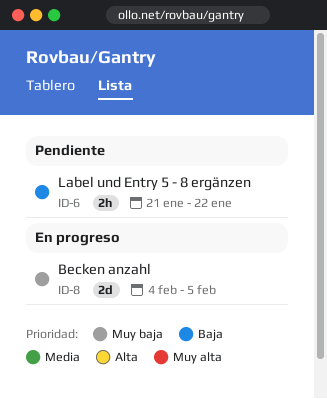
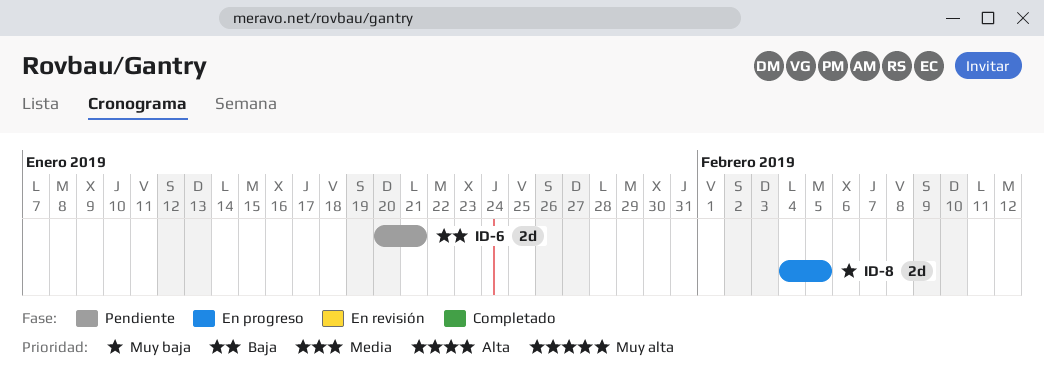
ID-6, estimate: 2h -> 2d
ID-6, start: Jan 21 -> Jan 20
ID-6, due: Jan 22 -> Jan 21

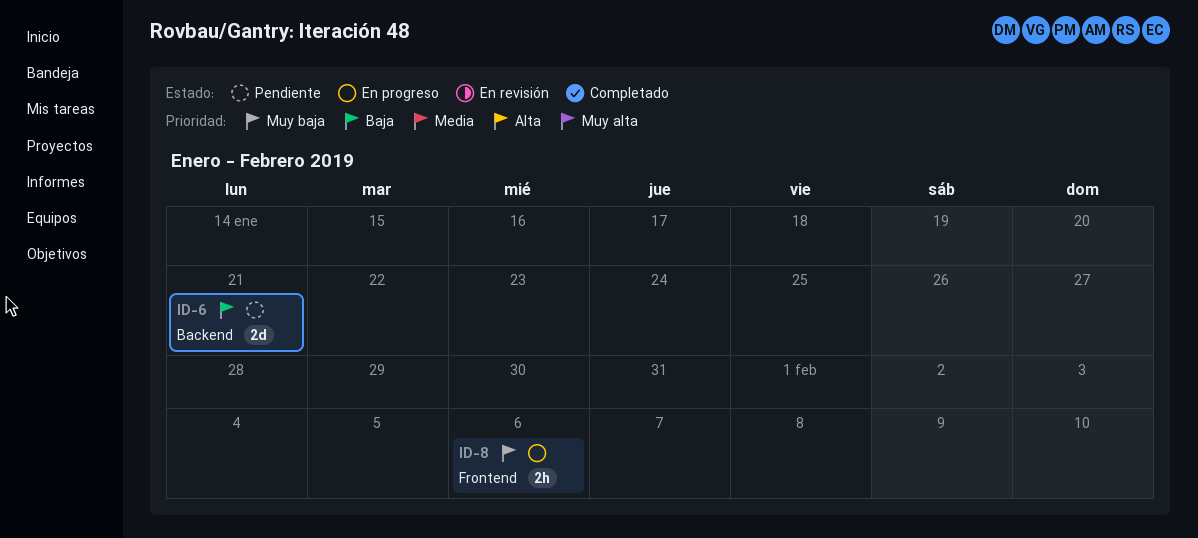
ID-8, estimate: 2d -> 2h
ID-8, due: Feb 5 -> Feb 6

